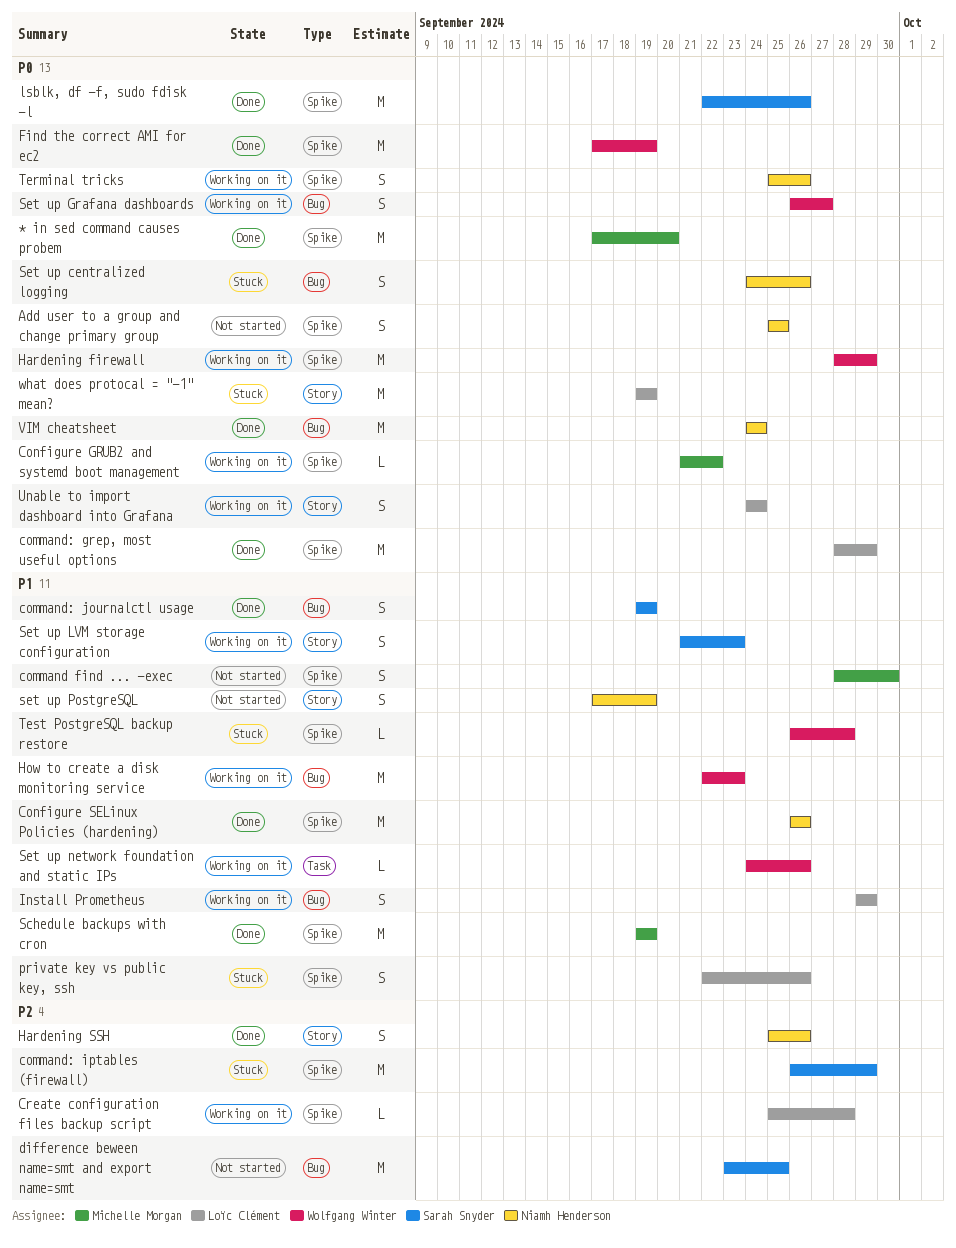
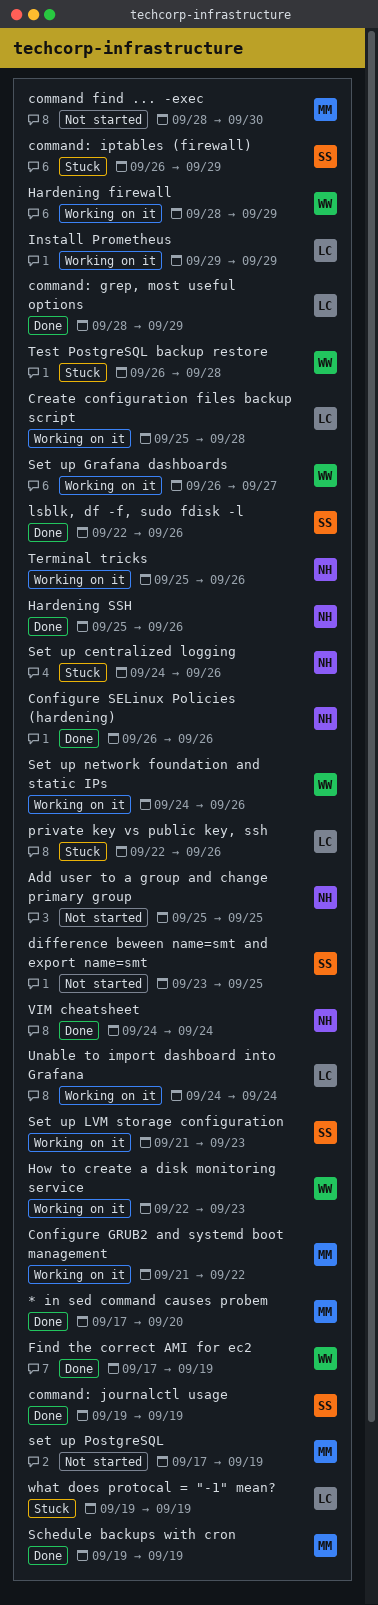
set up PostgreSQL, owner: Niamh Henderson -> Michelle Morgan

